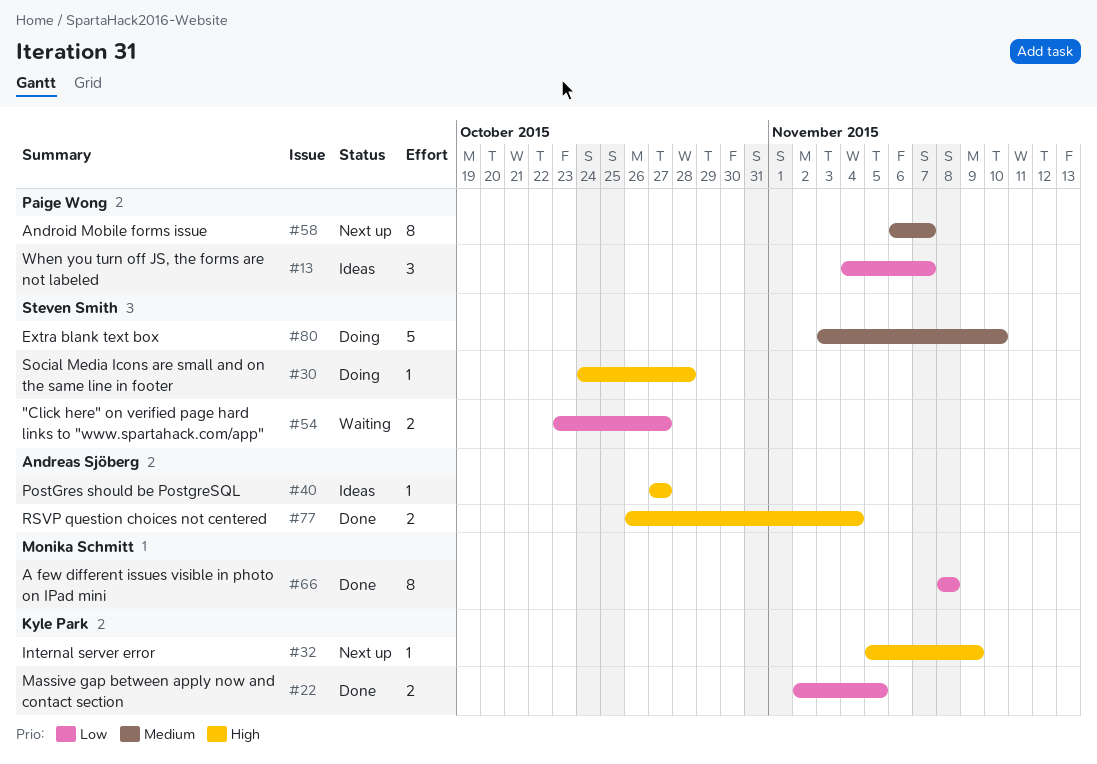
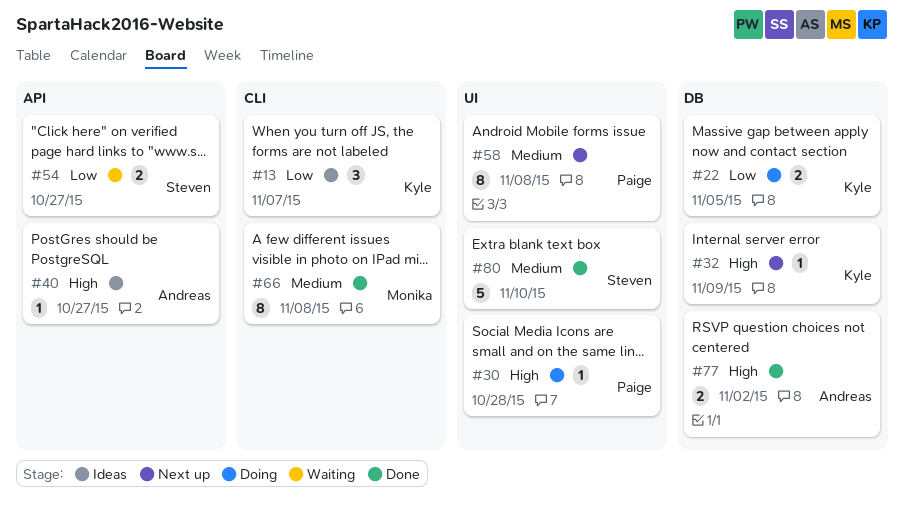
#13, owner: Paige Wong -> Kyle Park
#22, status: Done -> Doing
#30, owner: Steven Smith -> Paige Wong
#58, due: Nov 7 -> Nov 8
#66, priority: Low -> Medium
#77, due: Nov 4 -> Nov 2
#80, status: Doing -> Done

